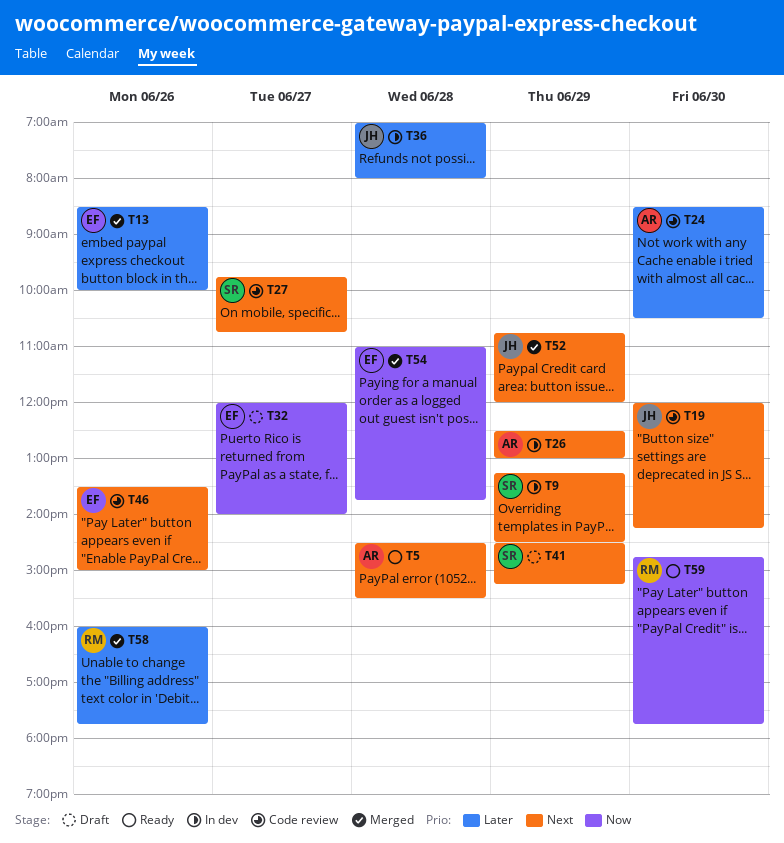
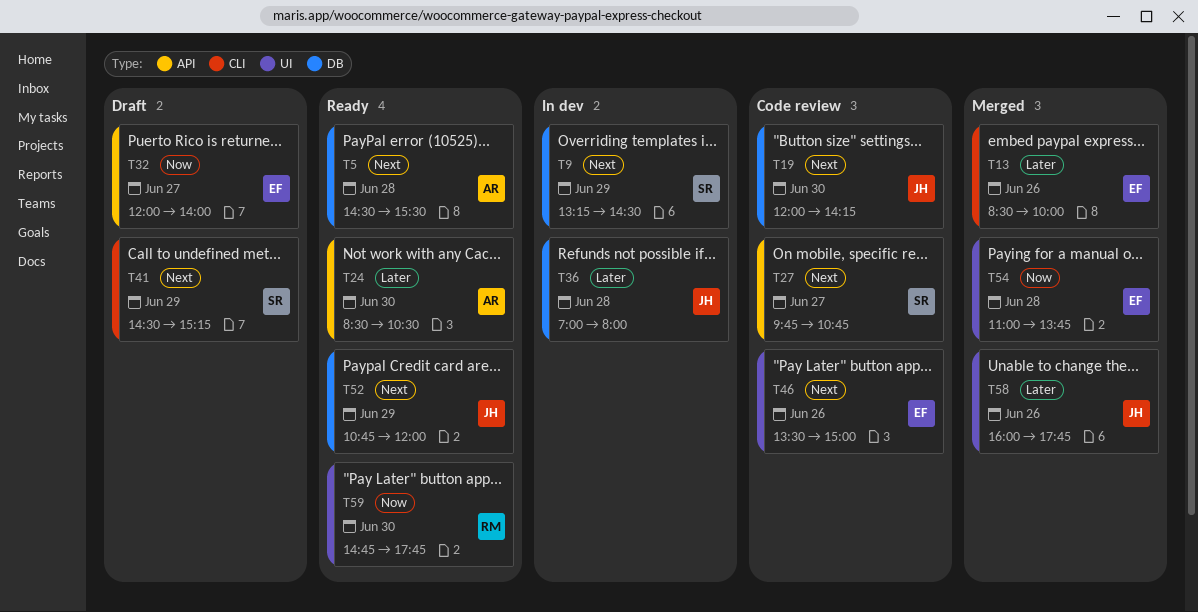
T24, status: Code review -> Ready
T26: present -> none
T52, status: Merged -> Ready
T58, owner: RM -> JH

